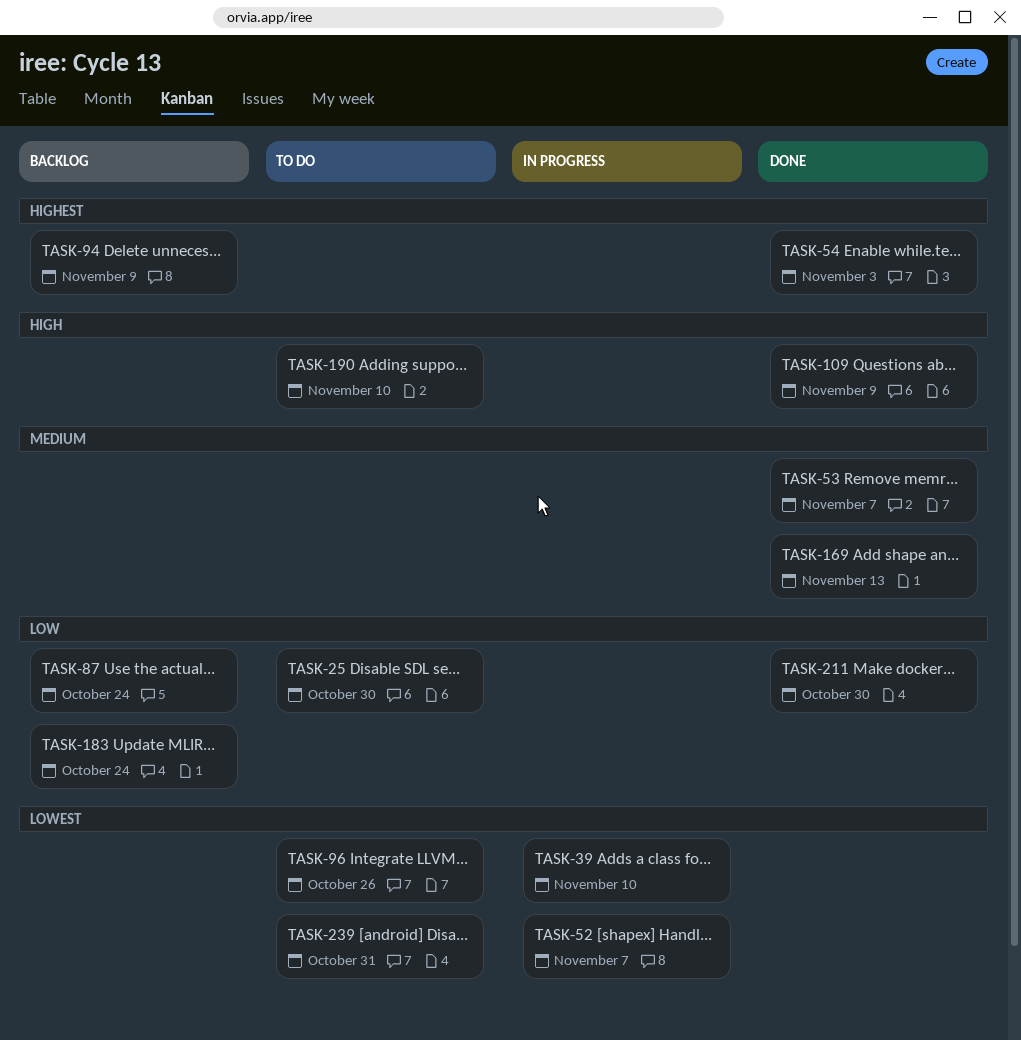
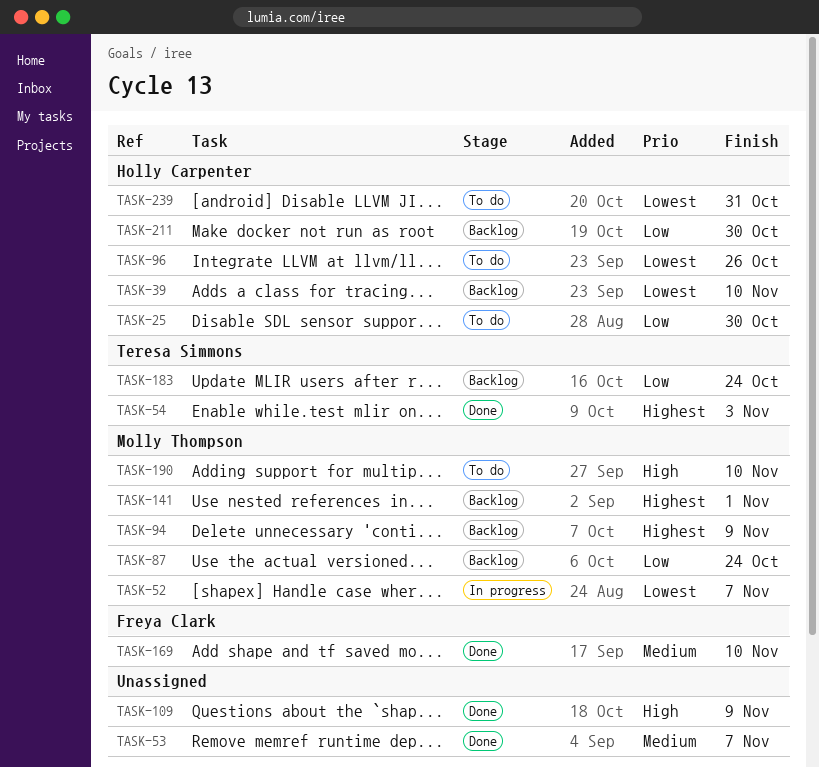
TASK-39, status: In progress -> Backlog
TASK-141: none -> present
TASK-169, due: Nov 13 -> Nov 10
TASK-211, status: Done -> Backlog

